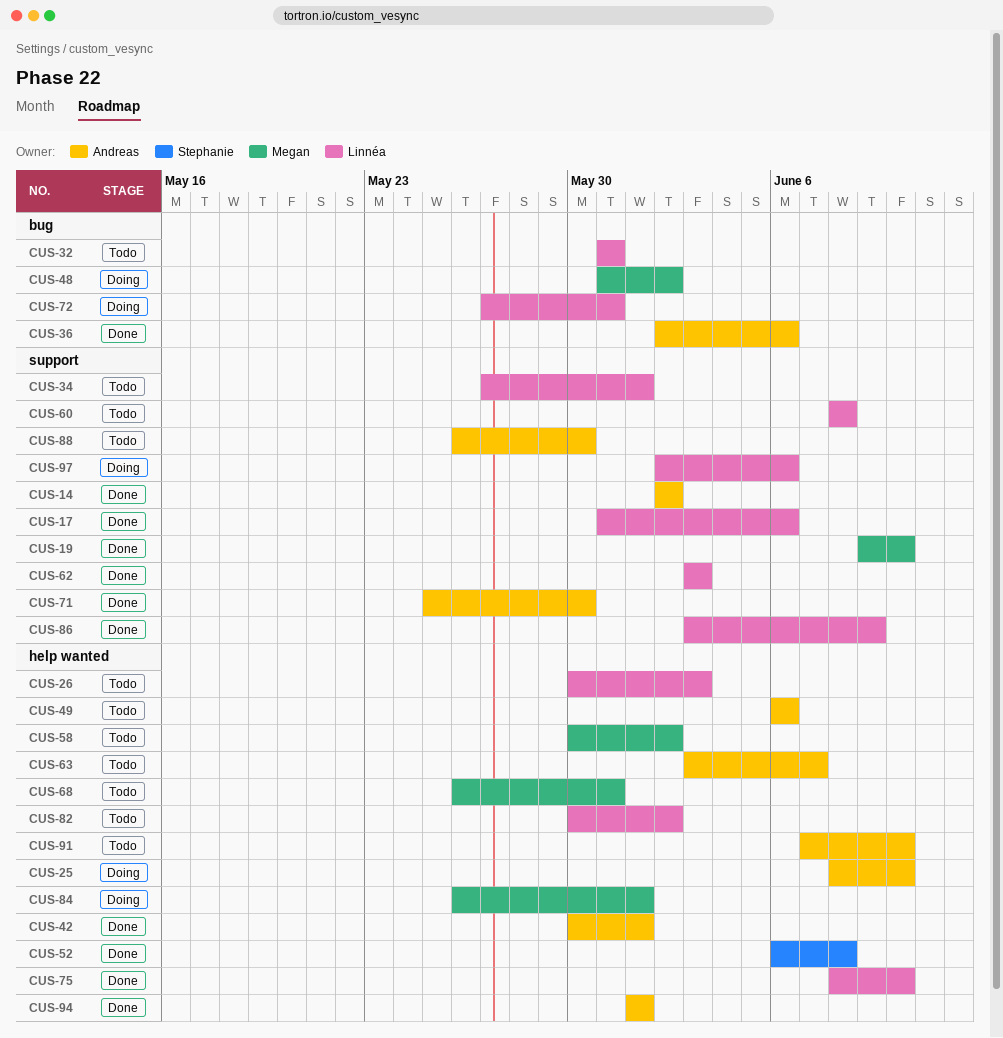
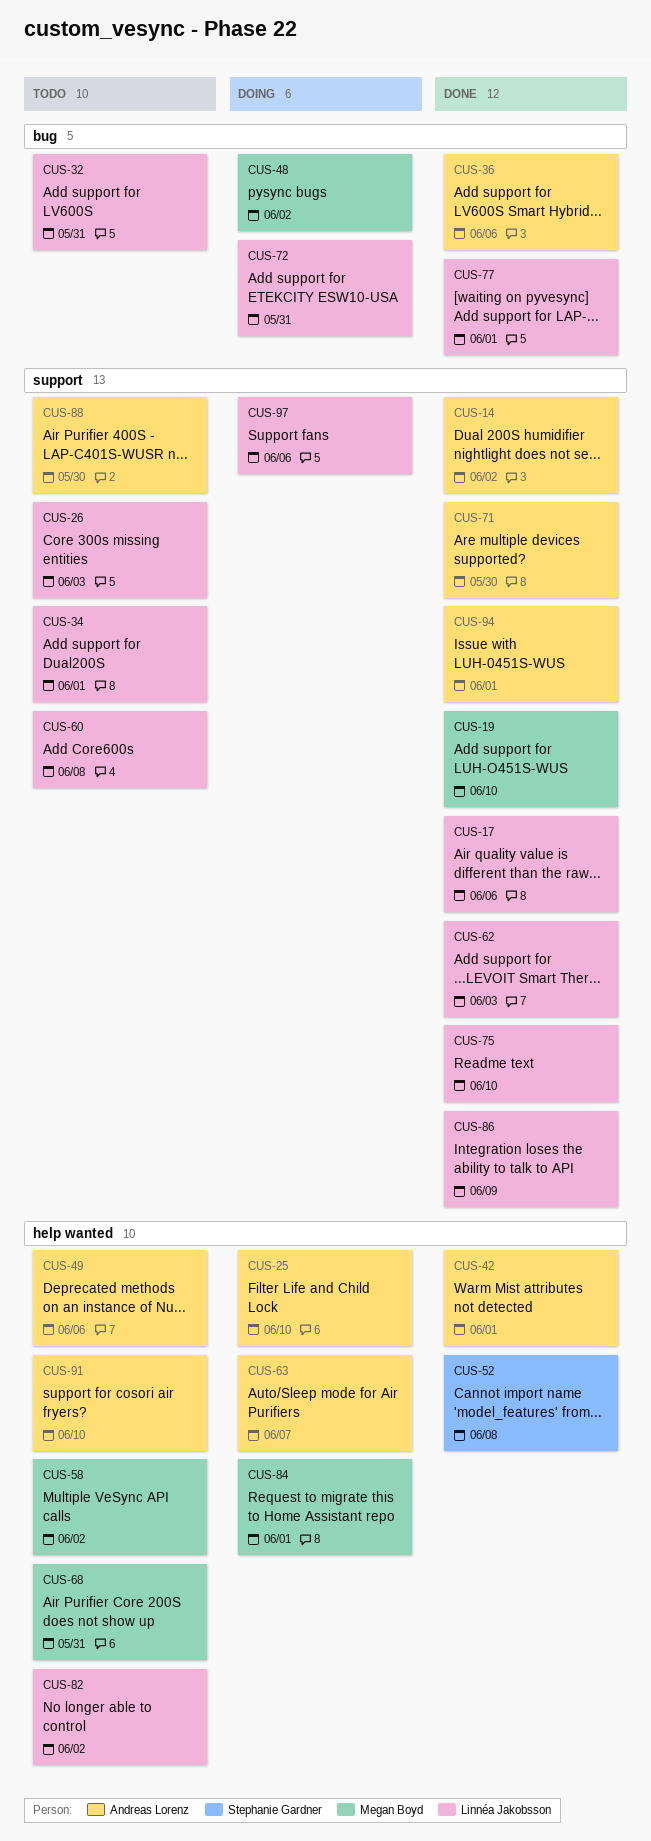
CUS-26, label: help wanted -> support
CUS-63, status: Todo -> Doing
CUS-75, label: help wanted -> support
CUS-77: none -> present
CUS-94, label: help wanted -> support

